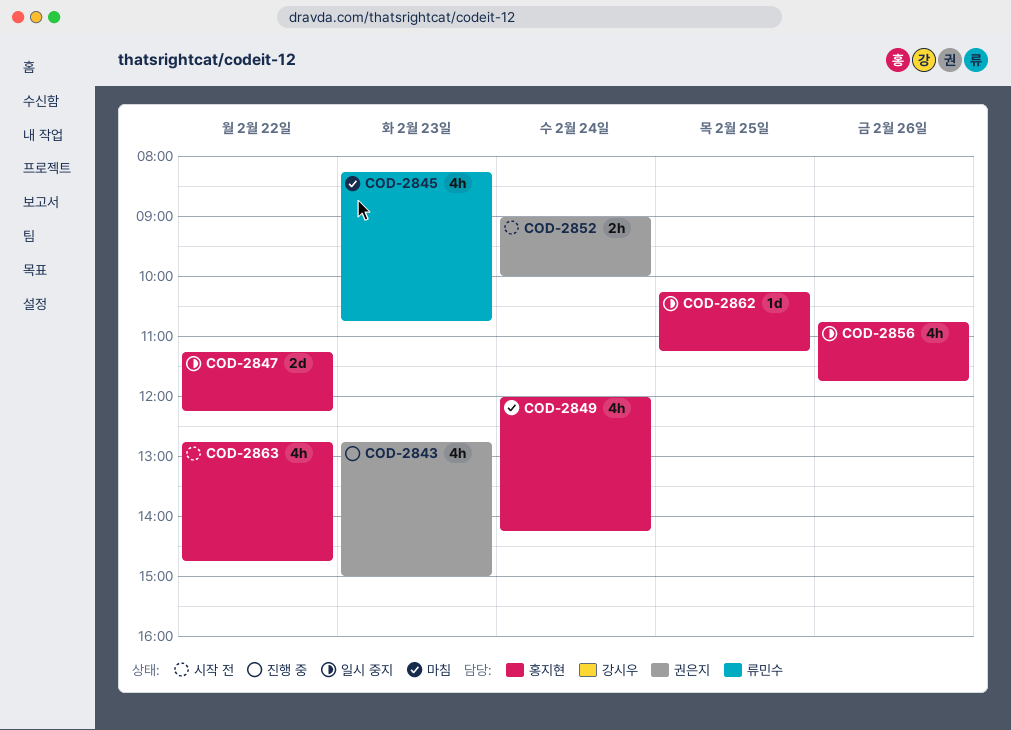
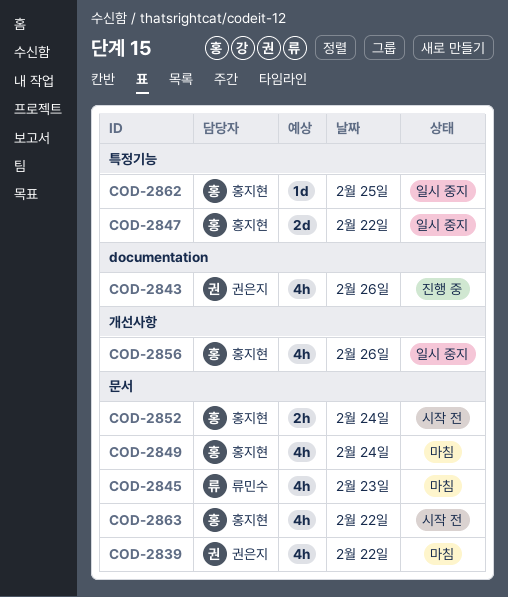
COD-2839: none -> present
COD-2843, day: Feb 23 -> Feb 26
COD-2852, owner: 권은지 -> 홍지현

